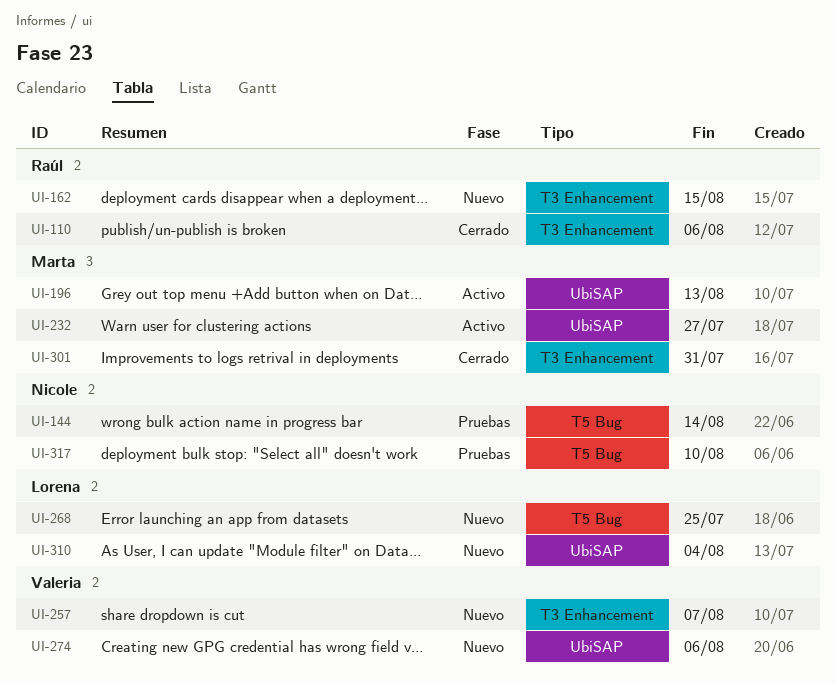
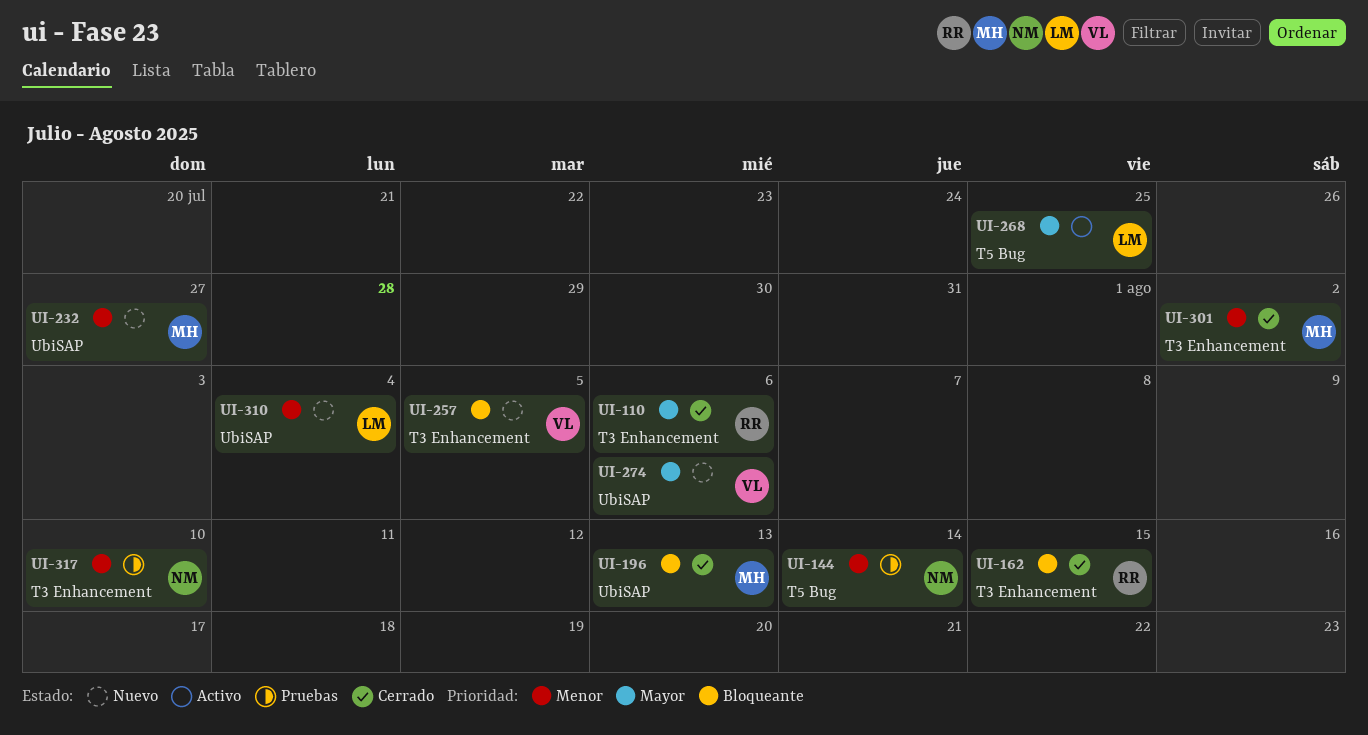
UI-162, status: Nuevo -> Cerrado
UI-196, status: Activo -> Cerrado
UI-232, status: Activo -> Nuevo
UI-257, due: Aug 7 -> Aug 5
UI-268, status: Nuevo -> Activo
UI-301, due: Jul 31 -> Aug 2
UI-317, label: T5 Bug -> T3 Enhancement

